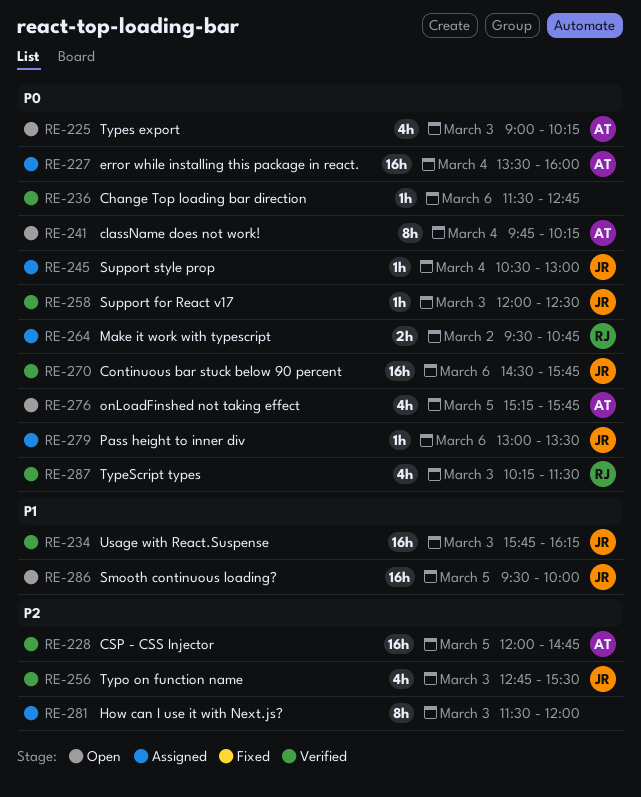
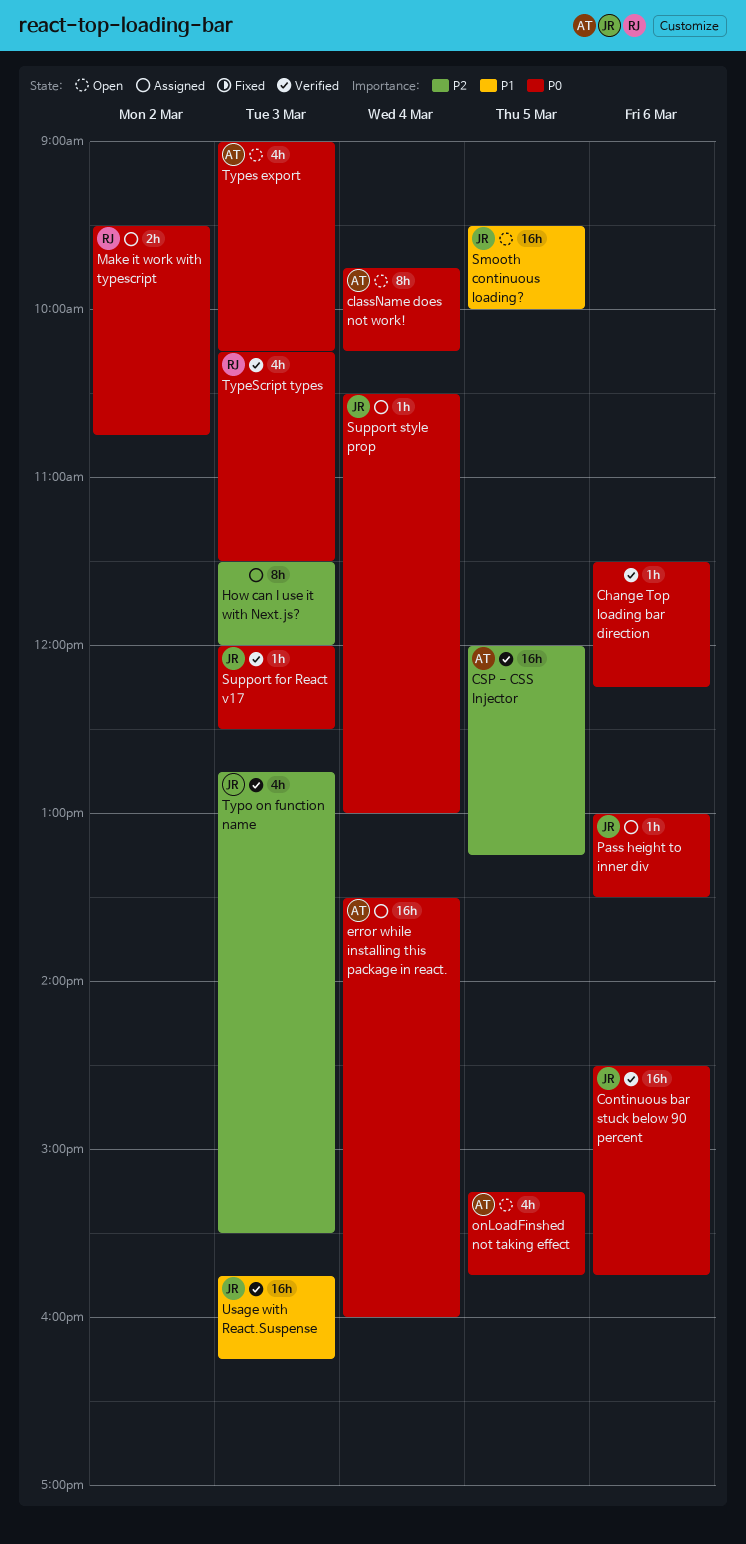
Change Top loading bar direction, ends: 12:45 -> 12:15
CSP - CSS Injector, ends: 14:45 -> 13:15

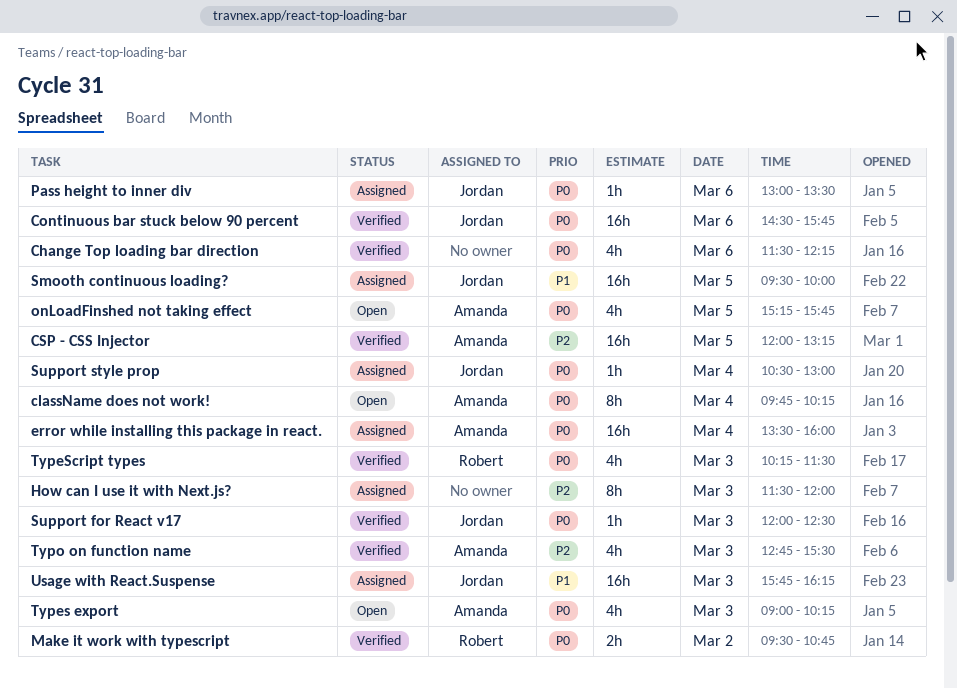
Change Top loading bar direction, estimate: 1h -> 4h
Make it work with typescript, status: Assigned -> Verified
Smooth continuous loading?, status: Open -> Assigned
Typo on function name, owner: Jordan -> Amanda
Usage with React.Suspense, status: Verified -> Assigned

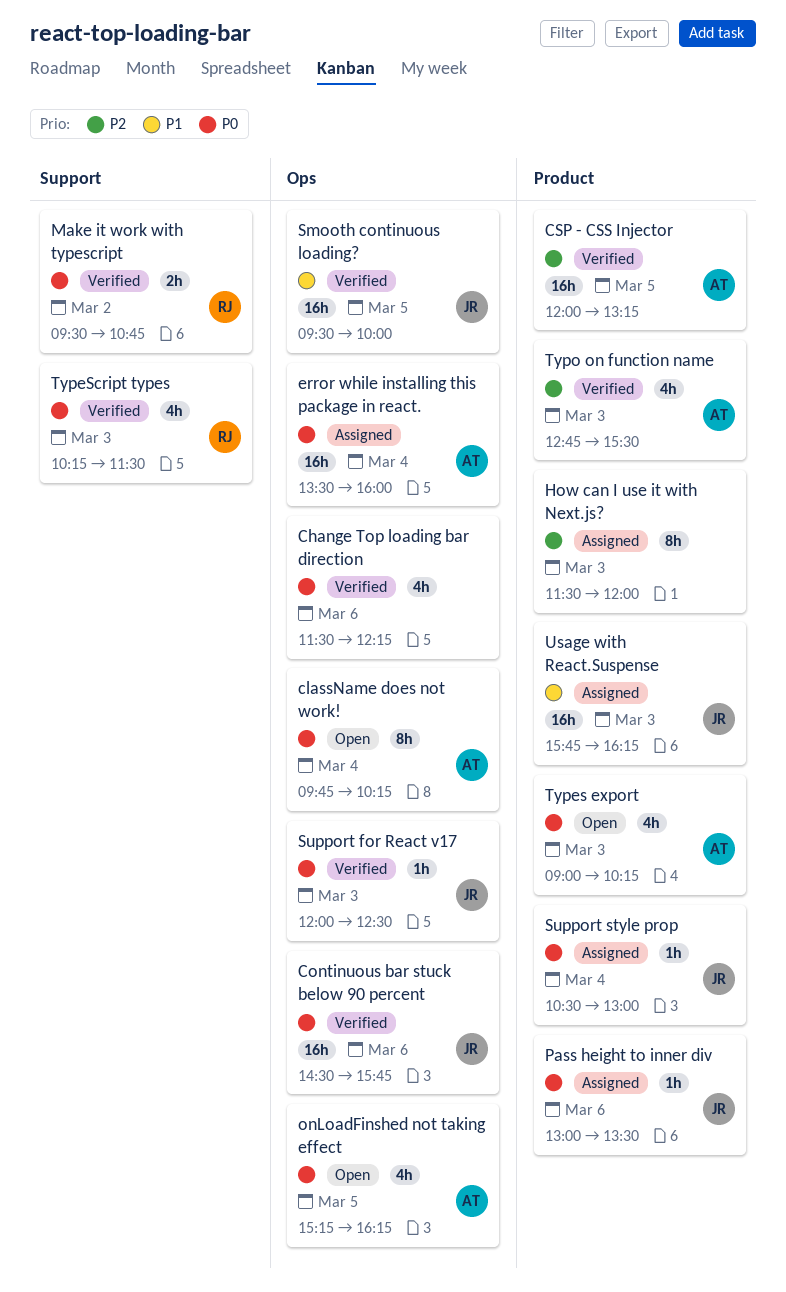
onLoadFinshed not taking effect, ends: 15:45 -> 16:15
Smooth continuous loading?, status: Assigned -> Verified

